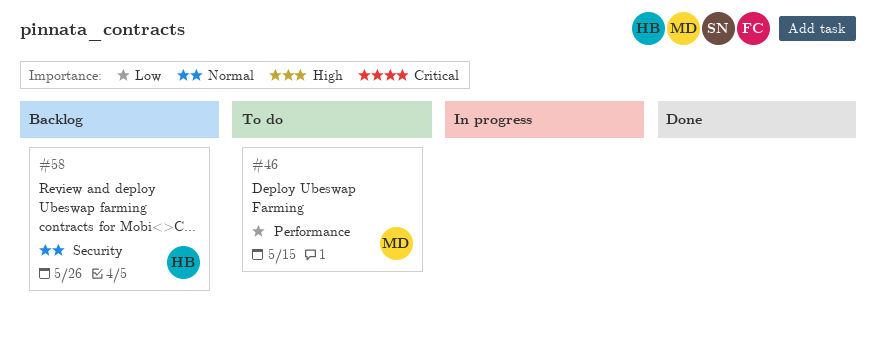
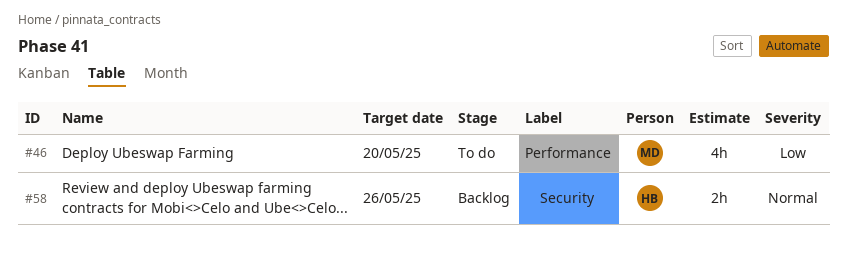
#46, due: May 15 -> May 20

